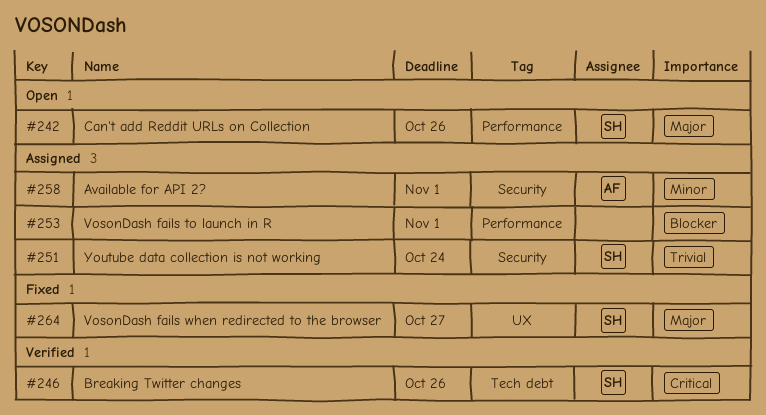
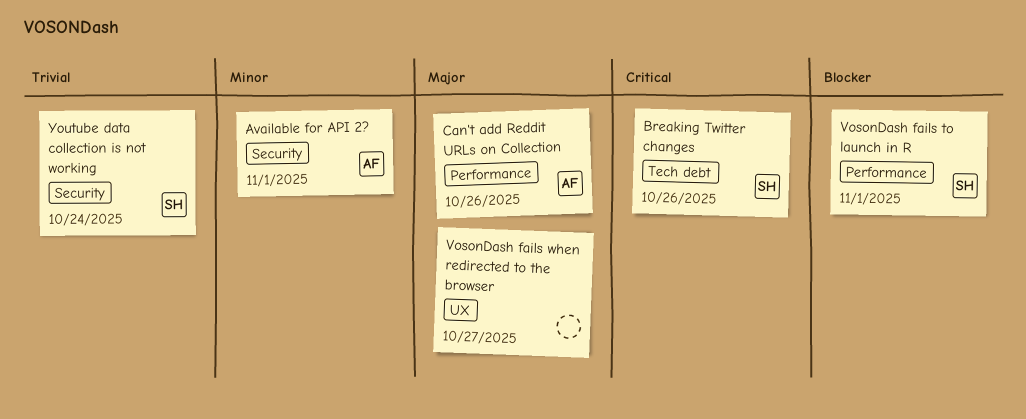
Can't add Reddit URLs on Collection, owner: SH -> AF
VosonDash fails to launch in R, owner: none -> SH
VosonDash fails when redirected to the browser, owner: SH -> none

